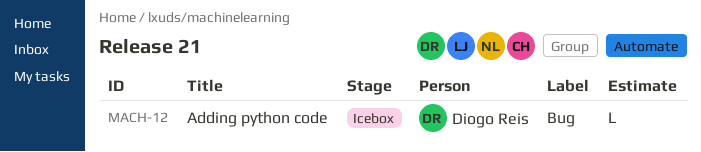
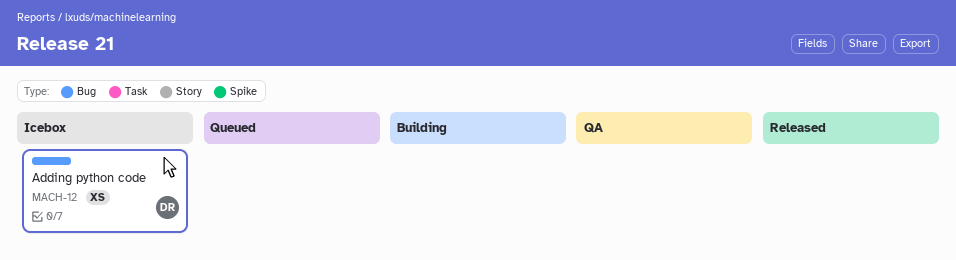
MACH-12, estimate: L -> XS

